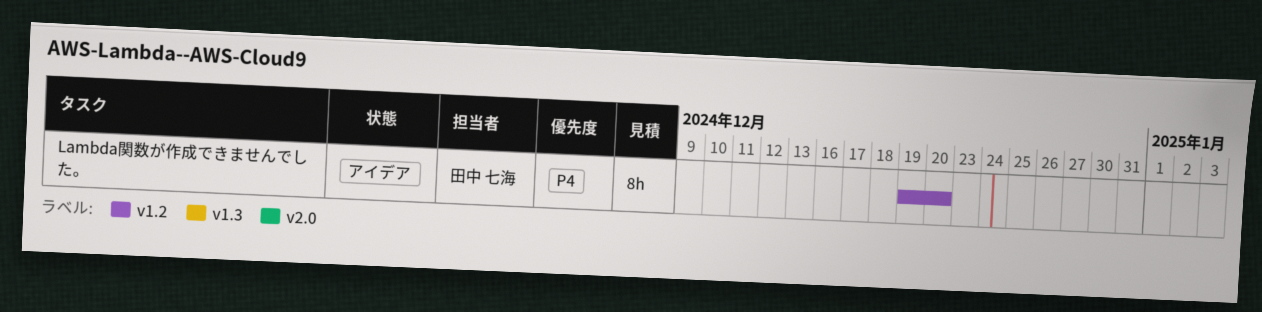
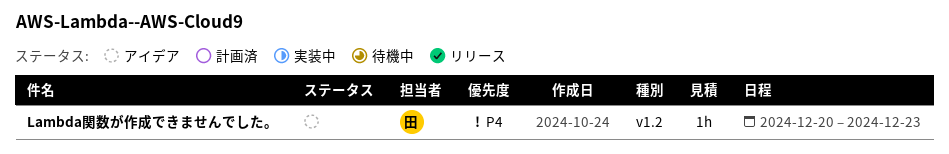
Lambda関数が作成できませんでした。, estimate: 8h -> 1h
Lambda関数が作成できませんでした。, start: Dec 19 -> Dec 20
Lambda関数が作成できませんでした。, due: Dec 20 -> Dec 23

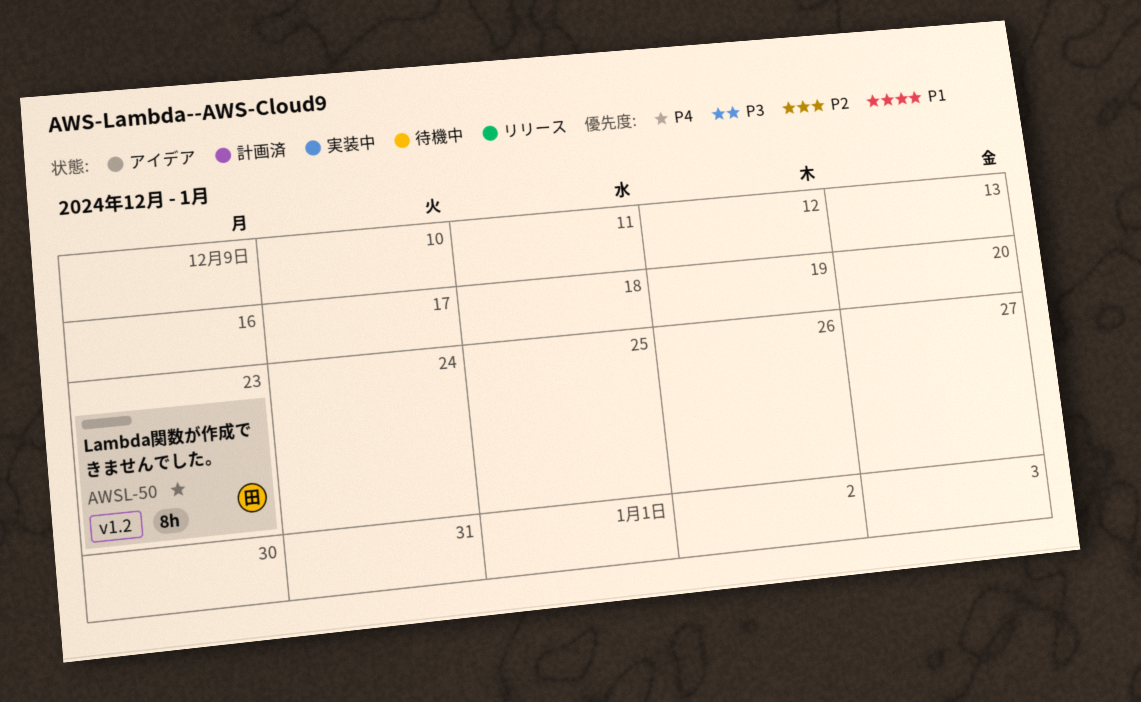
Lambda関数が作成できませんでした。, estimate: 1h -> 8h

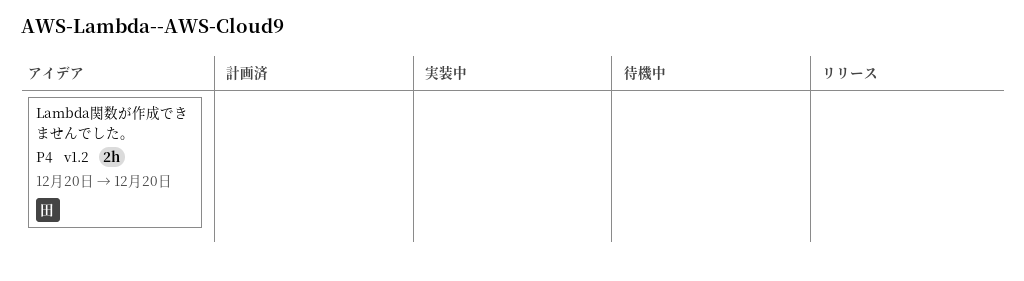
Lambda関数が作成できませんでした。, estimate: 8h -> 2h
Lambda関数が作成できませんでした。, due: Dec 23 -> Dec 20

